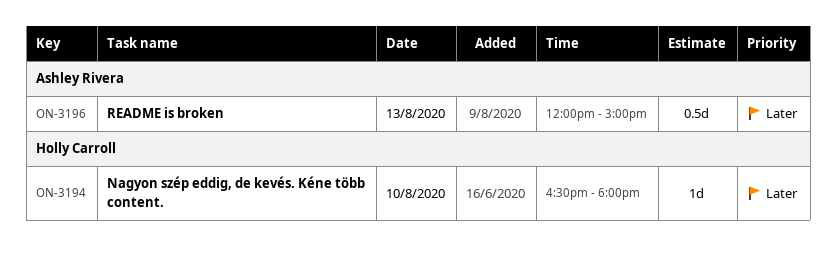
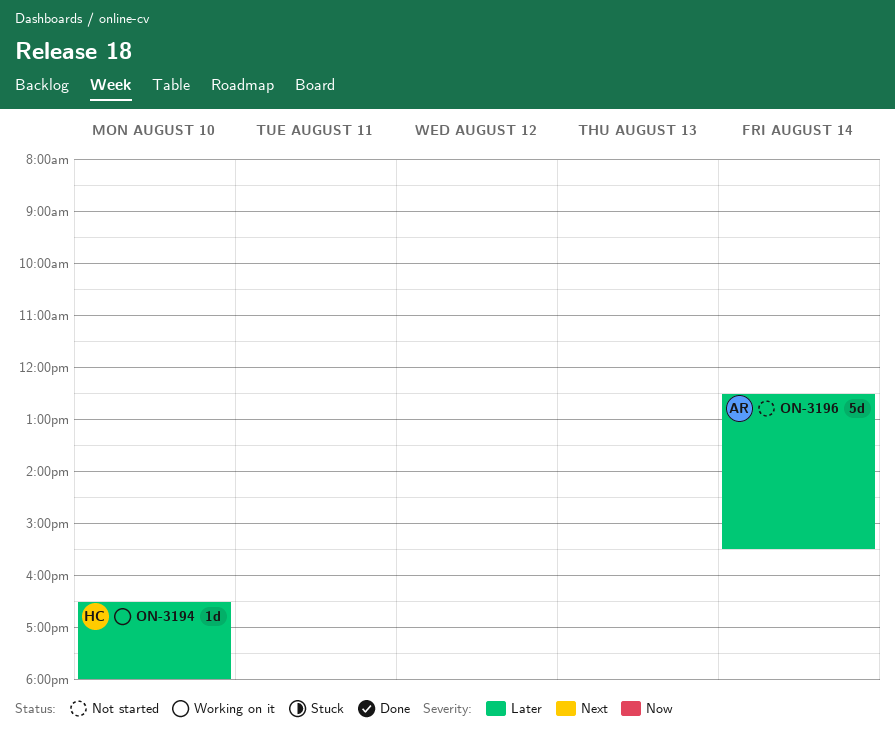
ON-3196, estimate: 0.5d -> 5d
ON-3196, day: Aug 13 -> Aug 14
ON-3196, begins: 12:00 -> 12:30
ON-3196, ends: 15:00 -> 15:30

